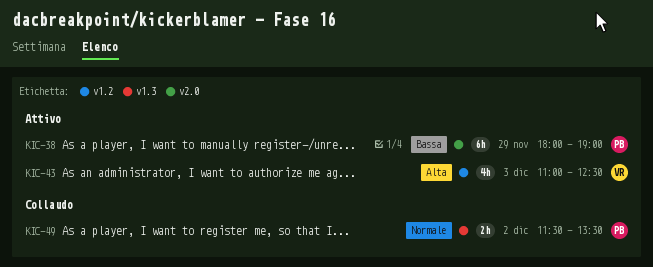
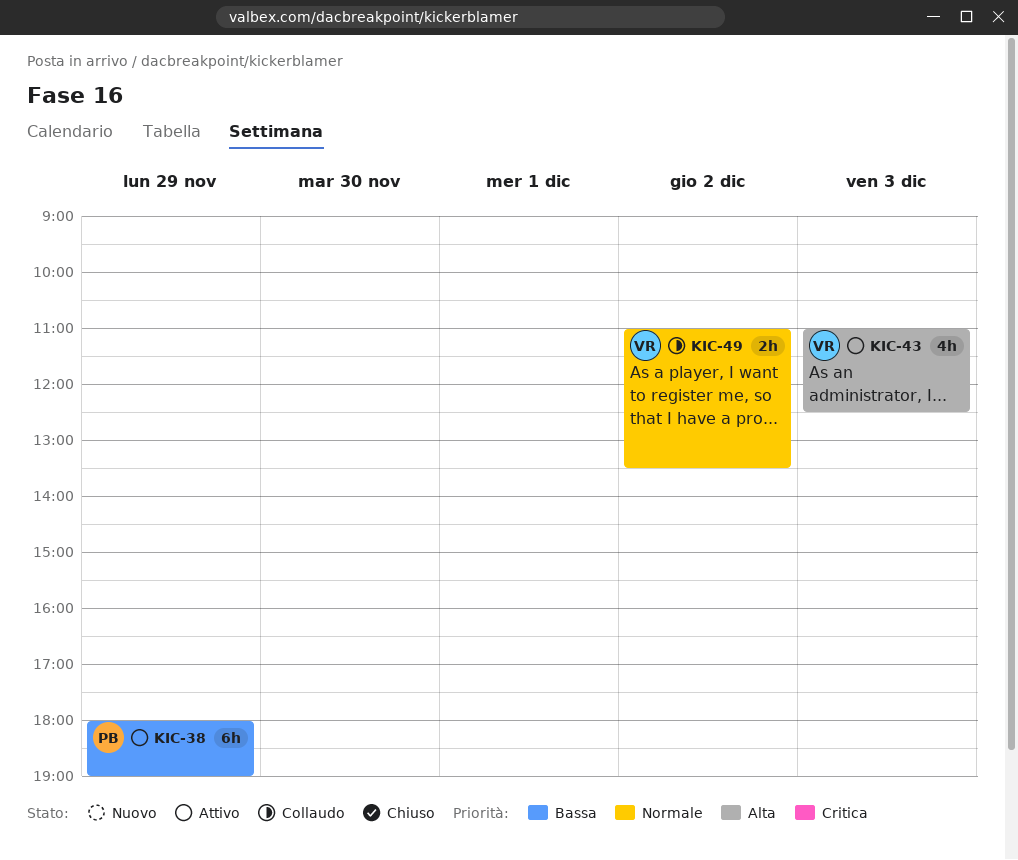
KIC-49, owner: PB -> VR
KIC-49, begins: 11:30 -> 11:00

